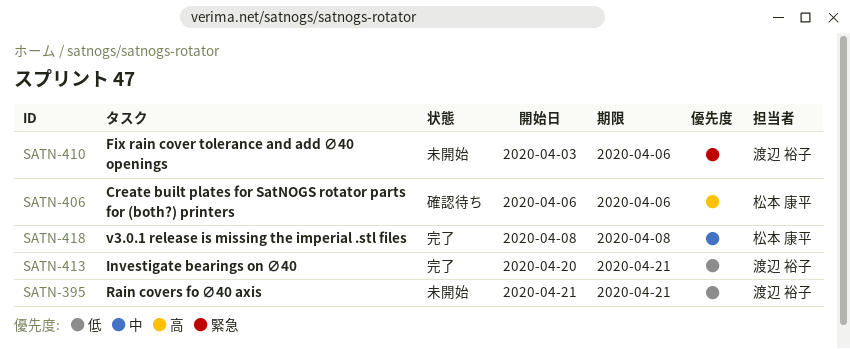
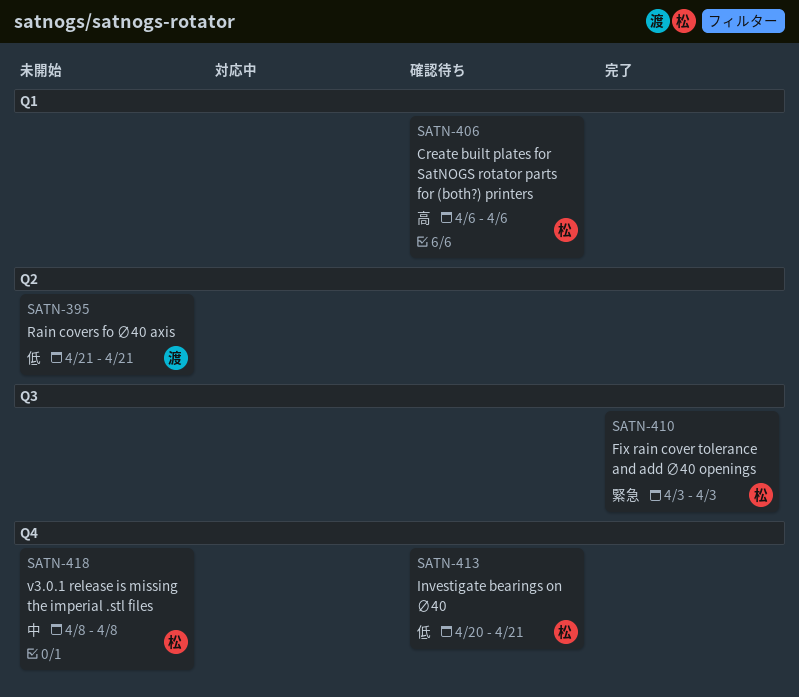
SATN-410, status: 未開始 -> 完了
SATN-410, owner: 渡辺 裕子 -> 松本 康平
SATN-410, due: Apr 6 -> Apr 3
SATN-413, status: 完了 -> 確認待ち
SATN-413, owner: 渡辺 裕子 -> 松本 康平
SATN-418, status: 完了 -> 未開始

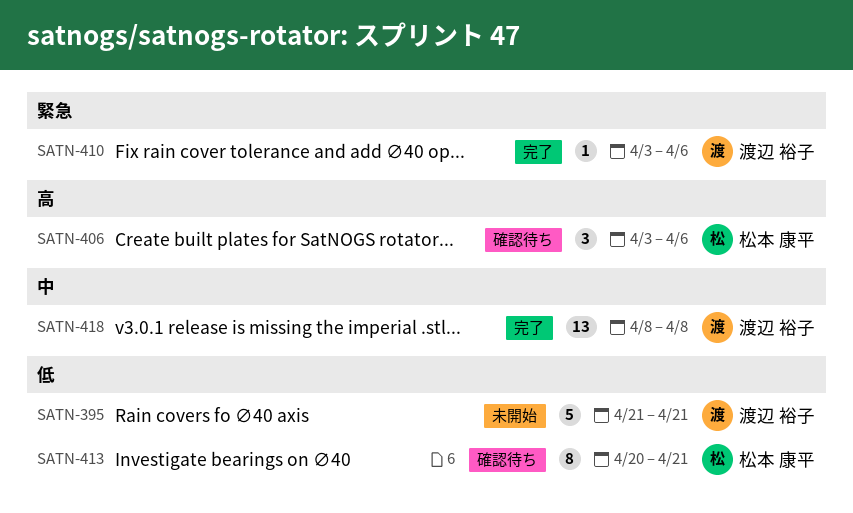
SATN-406, start: Apr 6 -> Apr 3
SATN-410, owner: 松本 康平 -> 渡辺 裕子
SATN-410, due: Apr 3 -> Apr 6
SATN-418, status: 未開始 -> 完了
SATN-418, owner: 松本 康平 -> 渡辺 裕子

